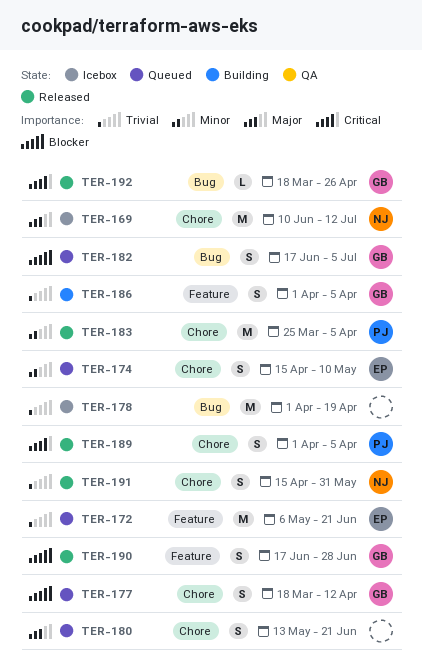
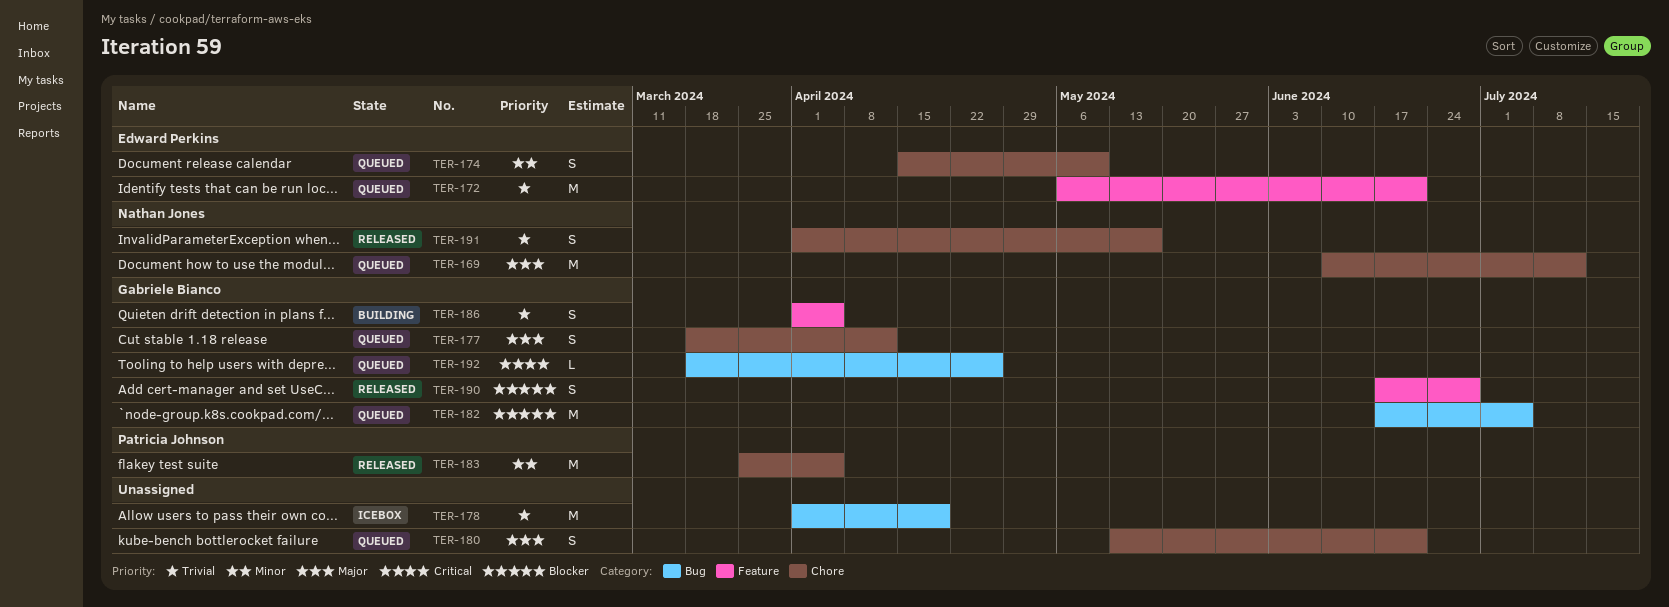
TER-169, status: Icebox -> Queued
TER-177, priority: Blocker -> Major
TER-182, estimate: S -> M
TER-189: present -> none
TER-191, start: Apr 15 -> Apr 1
TER-191, due: May 31 -> May 17
TER-192, status: Released -> Queued

